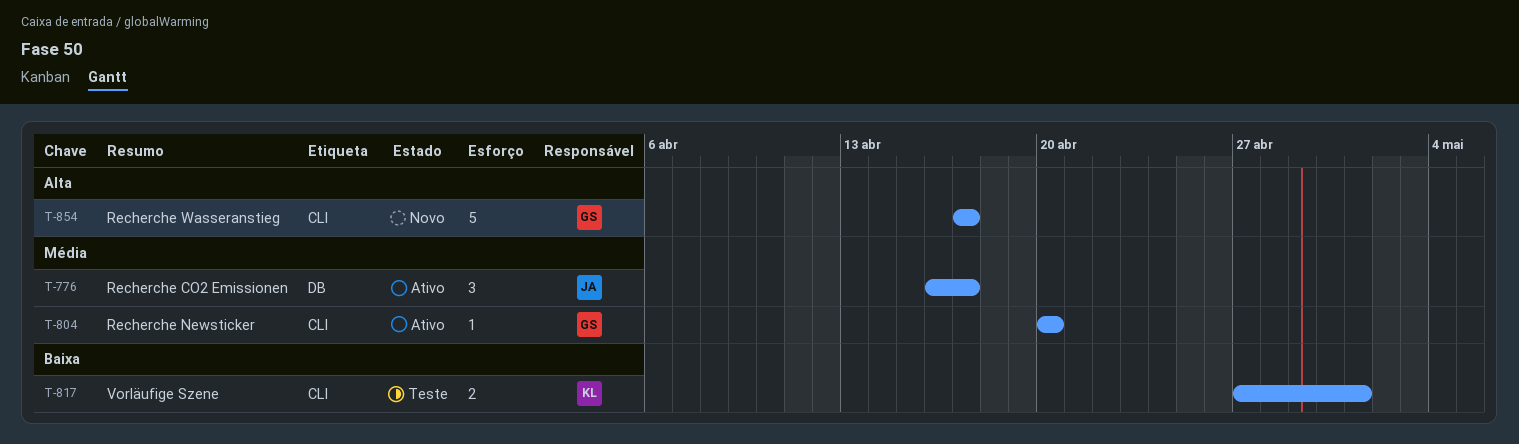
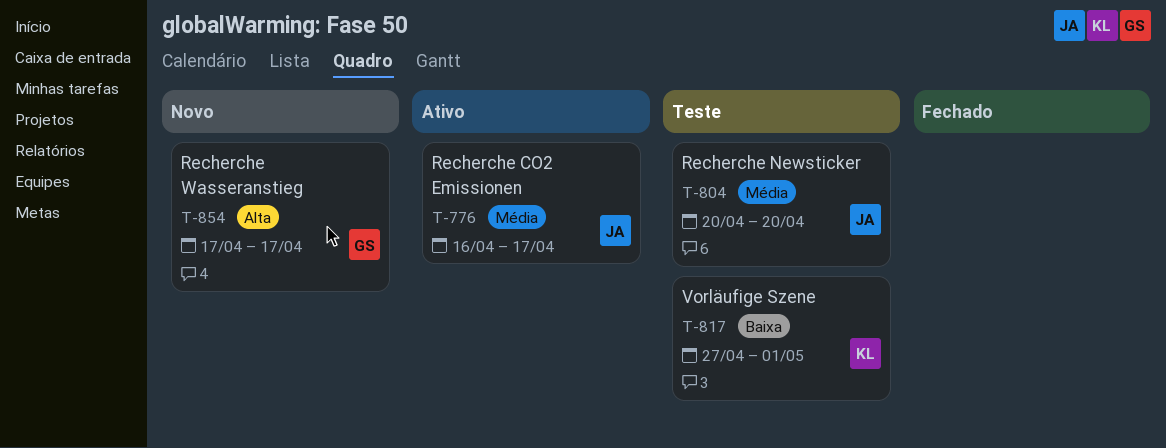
T-804, status: Ativo -> Teste
T-804, owner: GS -> JA

